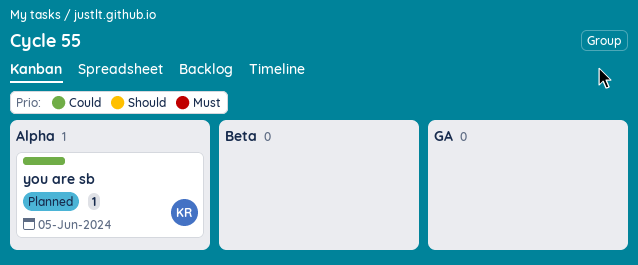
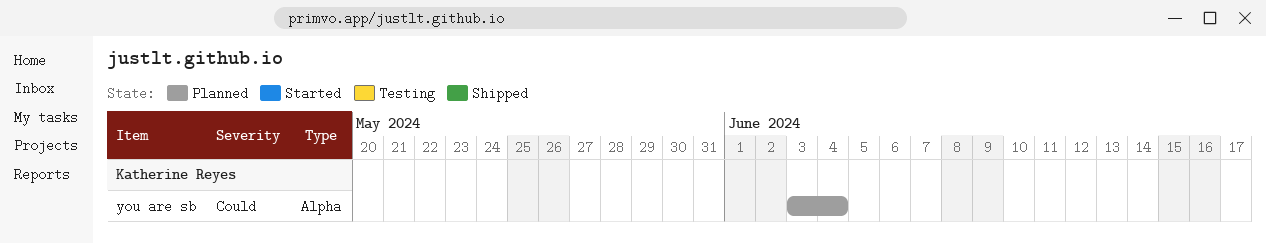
you are sb, due: Jun 5 -> Jun 4

